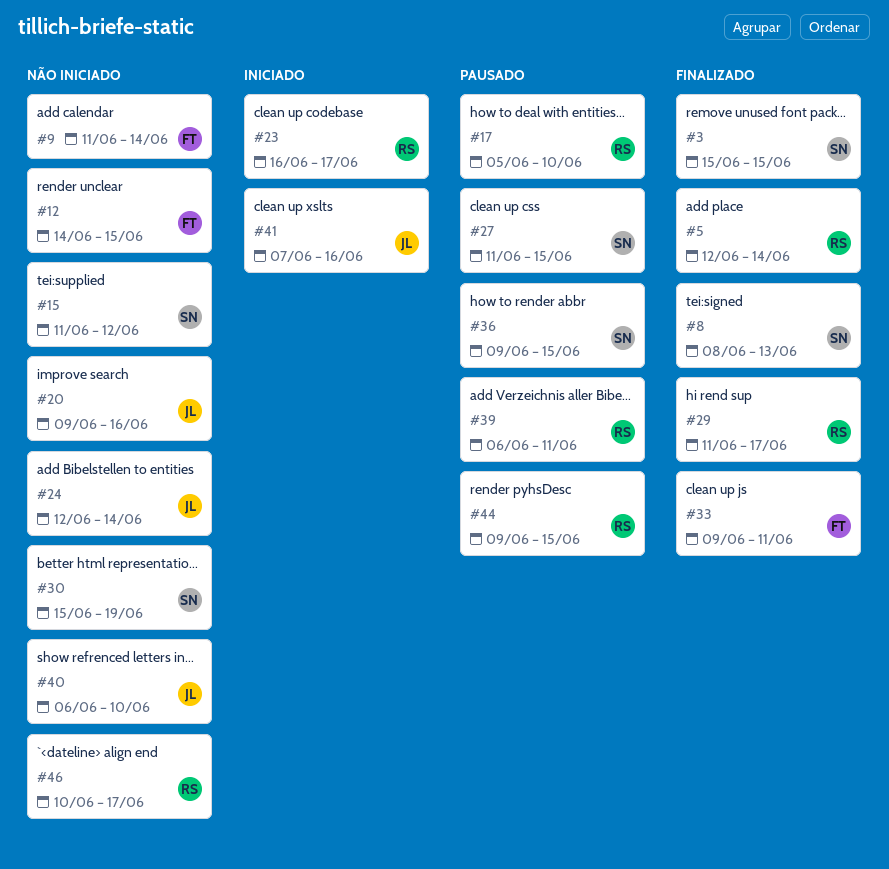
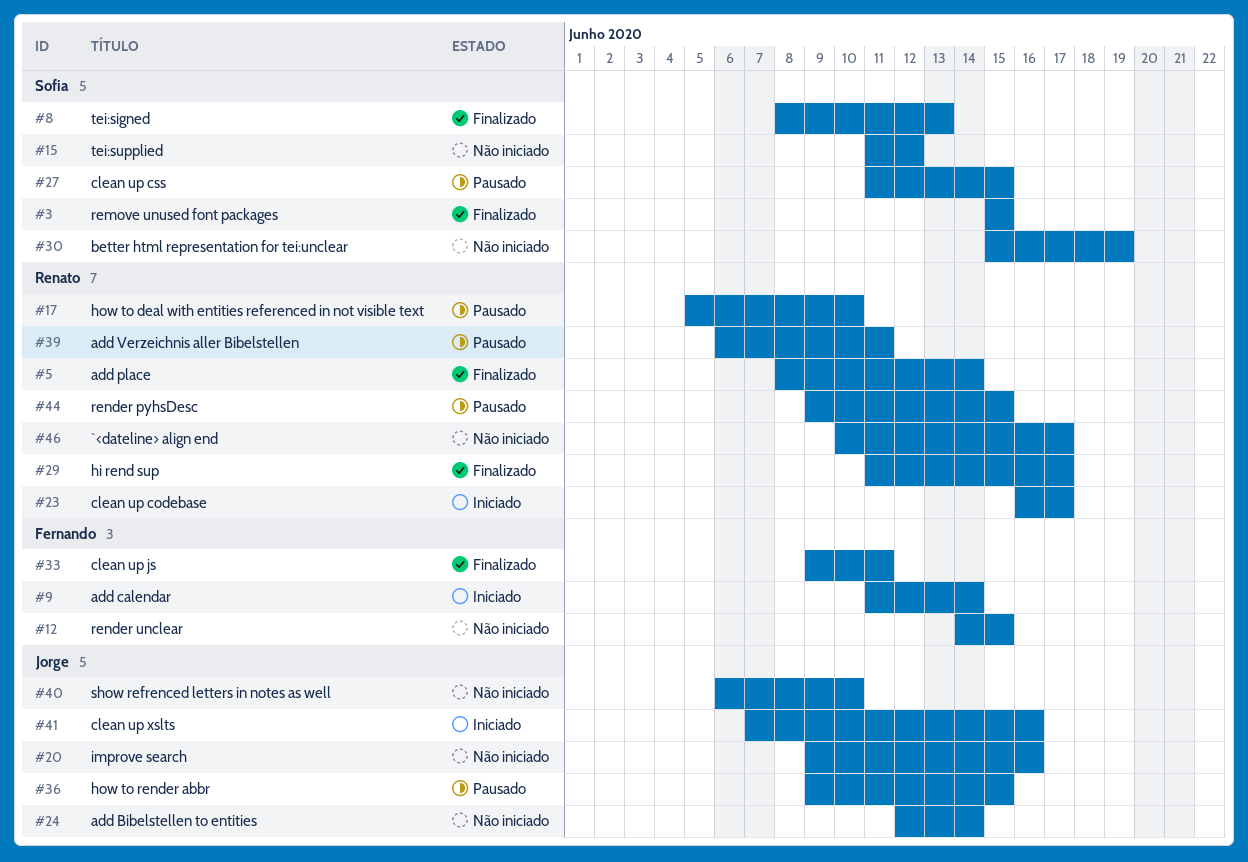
#5, start: Jun 12 -> Jun 8
#9, status: Não iniciado -> Iniciado
#36, owner: Sofia -> Jorge

